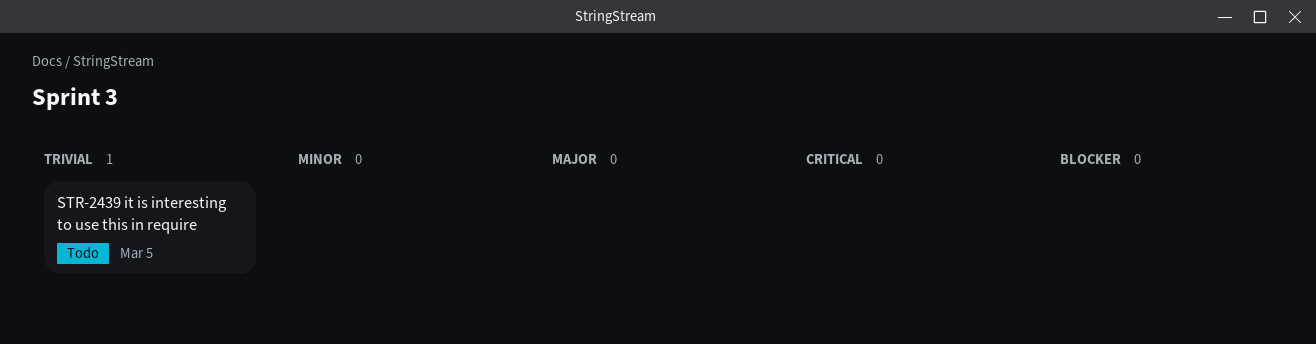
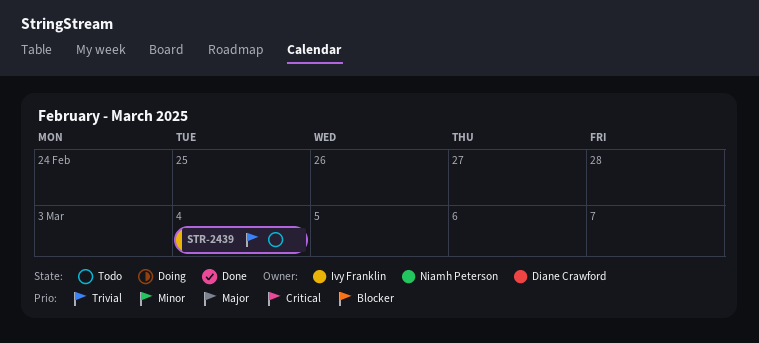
STR-2439, due: Mar 5 -> Mar 4

